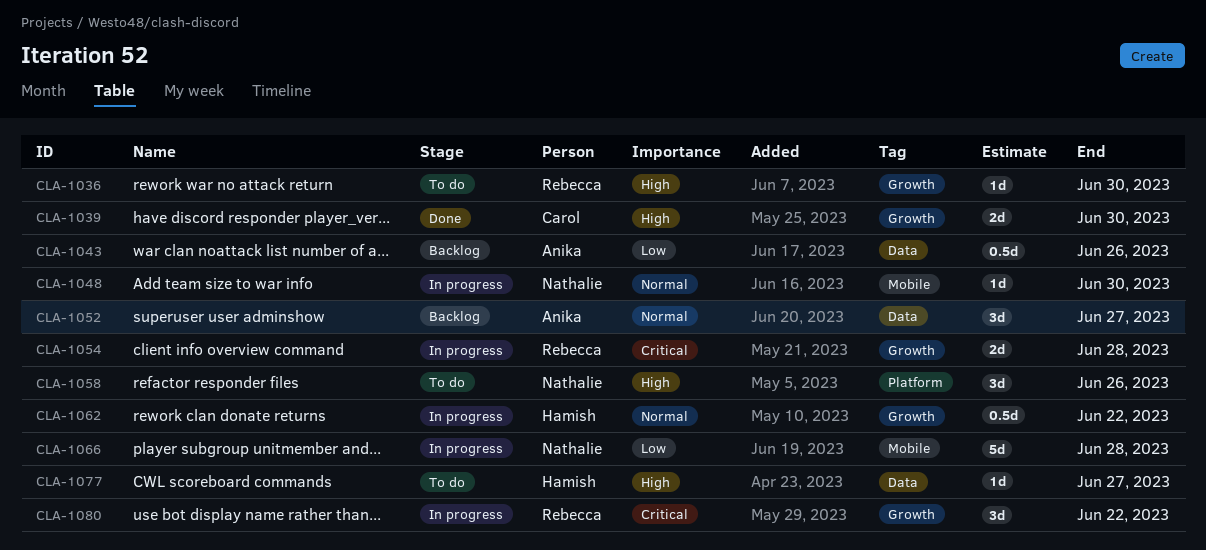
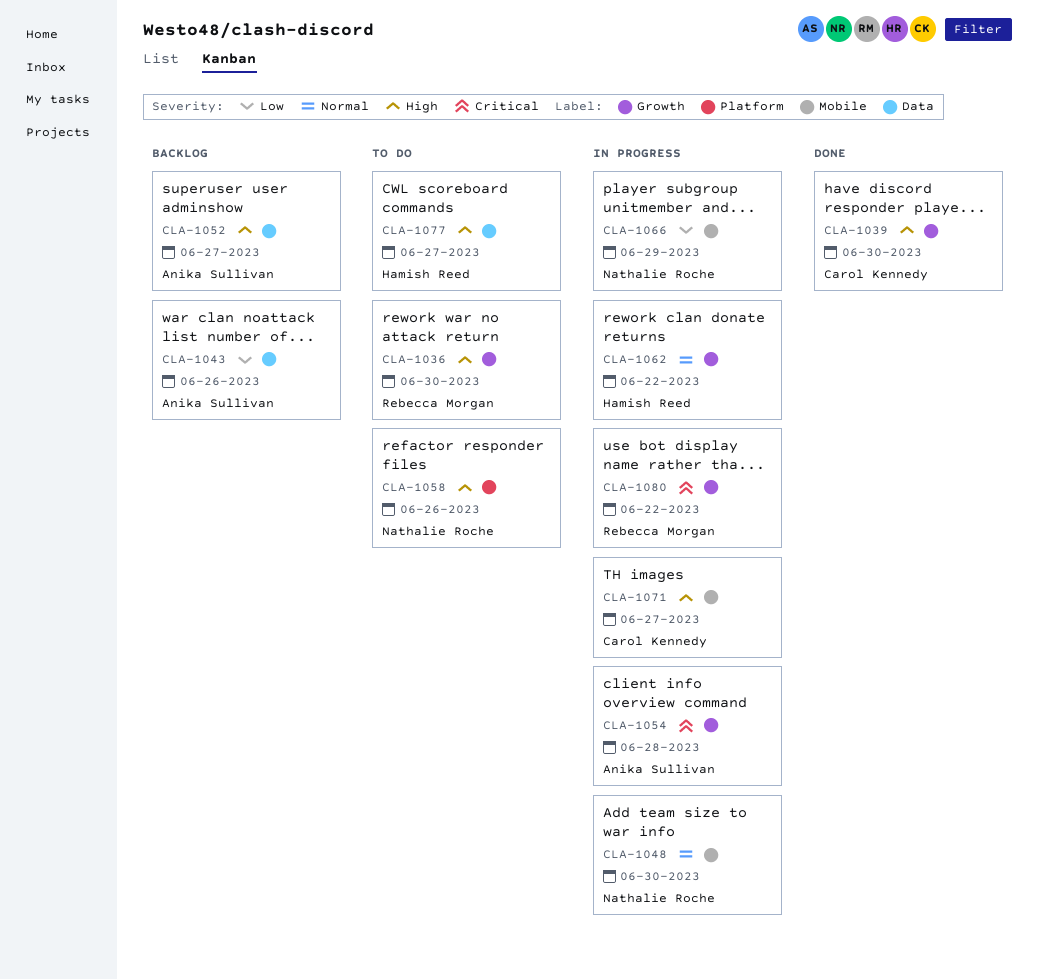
CLA-1052, priority: Normal -> High
CLA-1054, owner: Rebecca Morgan -> Anika Sullivan
CLA-1066, due: Jun 28 -> Jun 29
CLA-1071: none -> present

